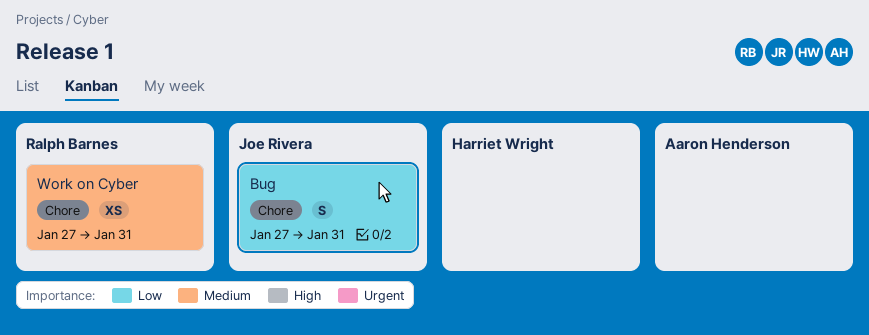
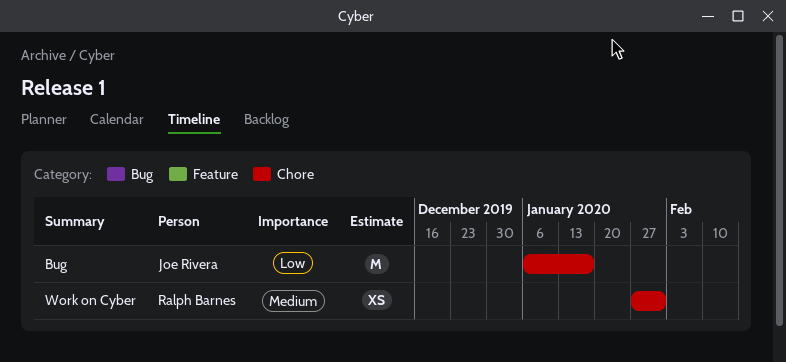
Bug, estimate: S -> M
Bug, start: Jan 27 -> Jan 6
Bug, due: Jan 31 -> Jan 17

